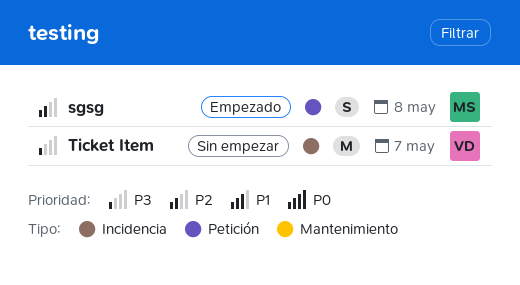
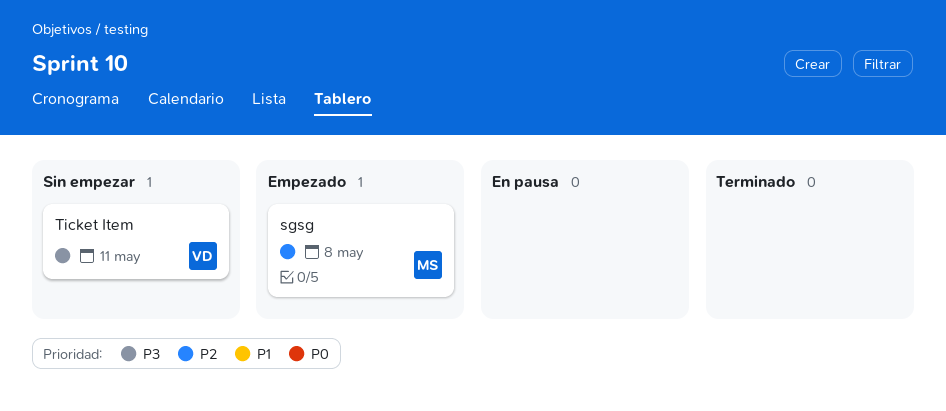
Ticket Item, due: May 7 -> May 11

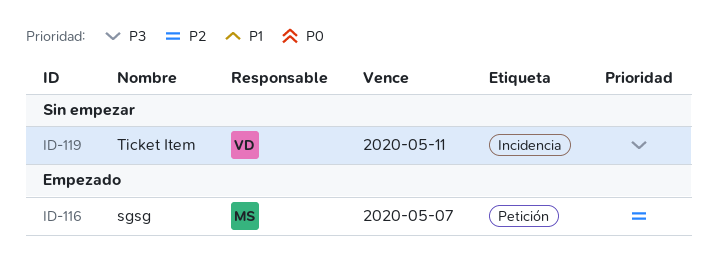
sgsg, due: May 8 -> May 7

